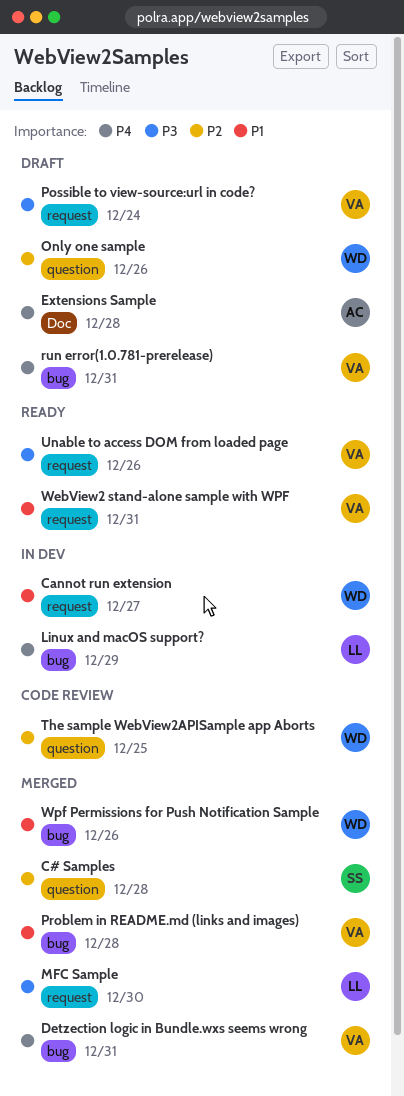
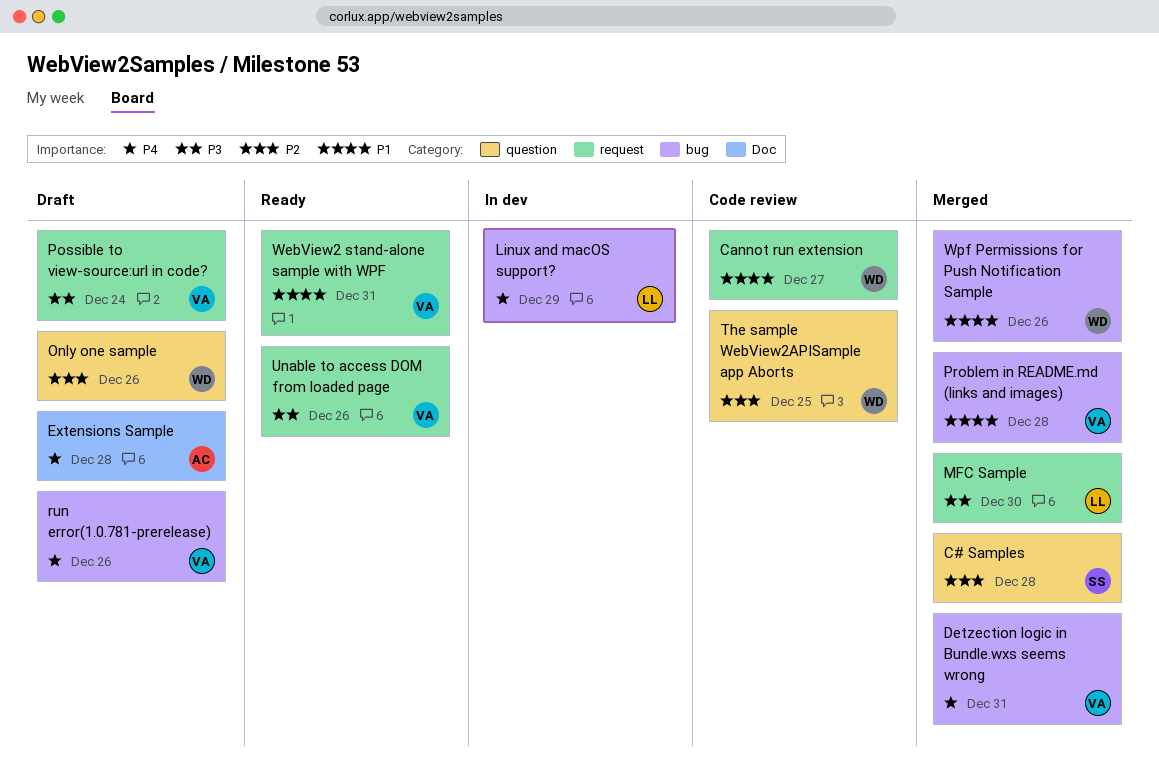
Cannot run extension, status: In dev -> Code review
run error(1.0.781-prerelease), due: Dec 31 -> Dec 26

